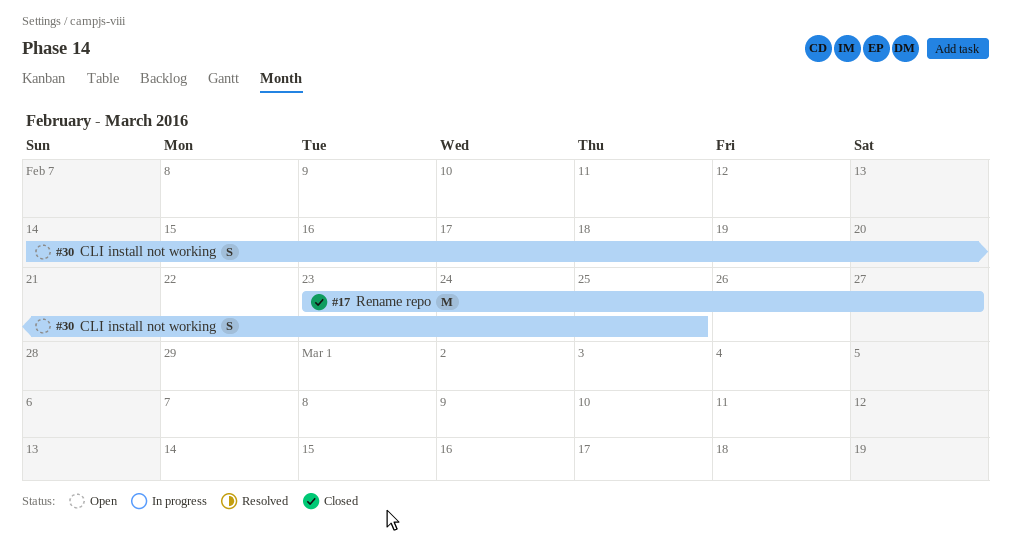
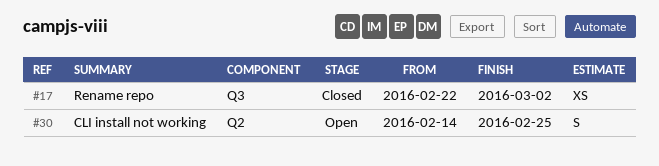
#17, estimate: M -> XS
#17, start: Feb 23 -> Feb 22
#17, due: Feb 27 -> Mar 2

